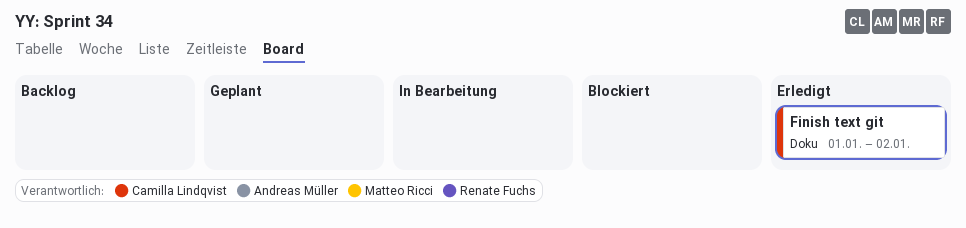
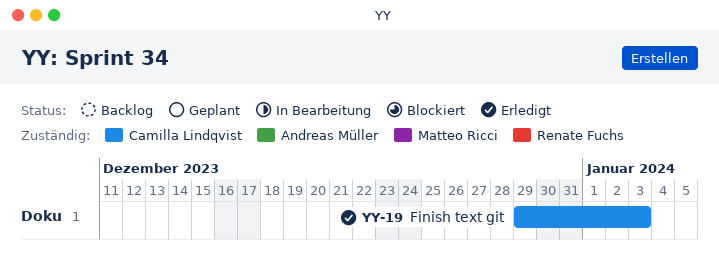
Finish text git, start: Jan 1 -> Dec 29
Finish text git, due: Jan 2 -> Jan 3

